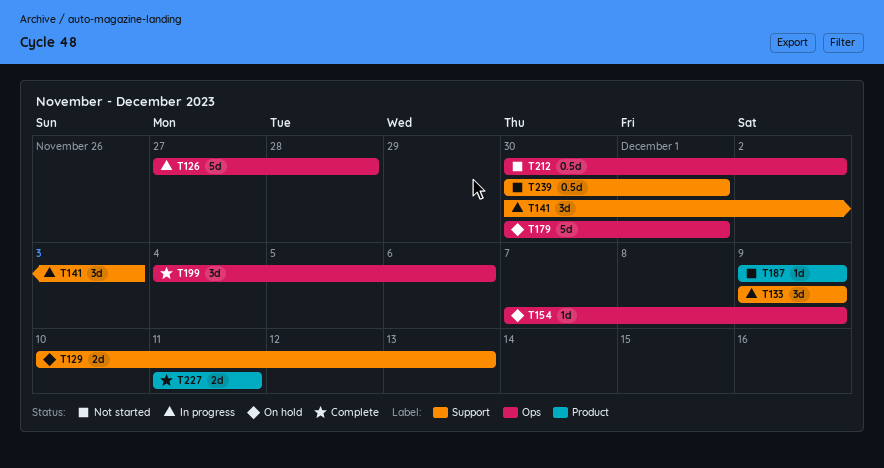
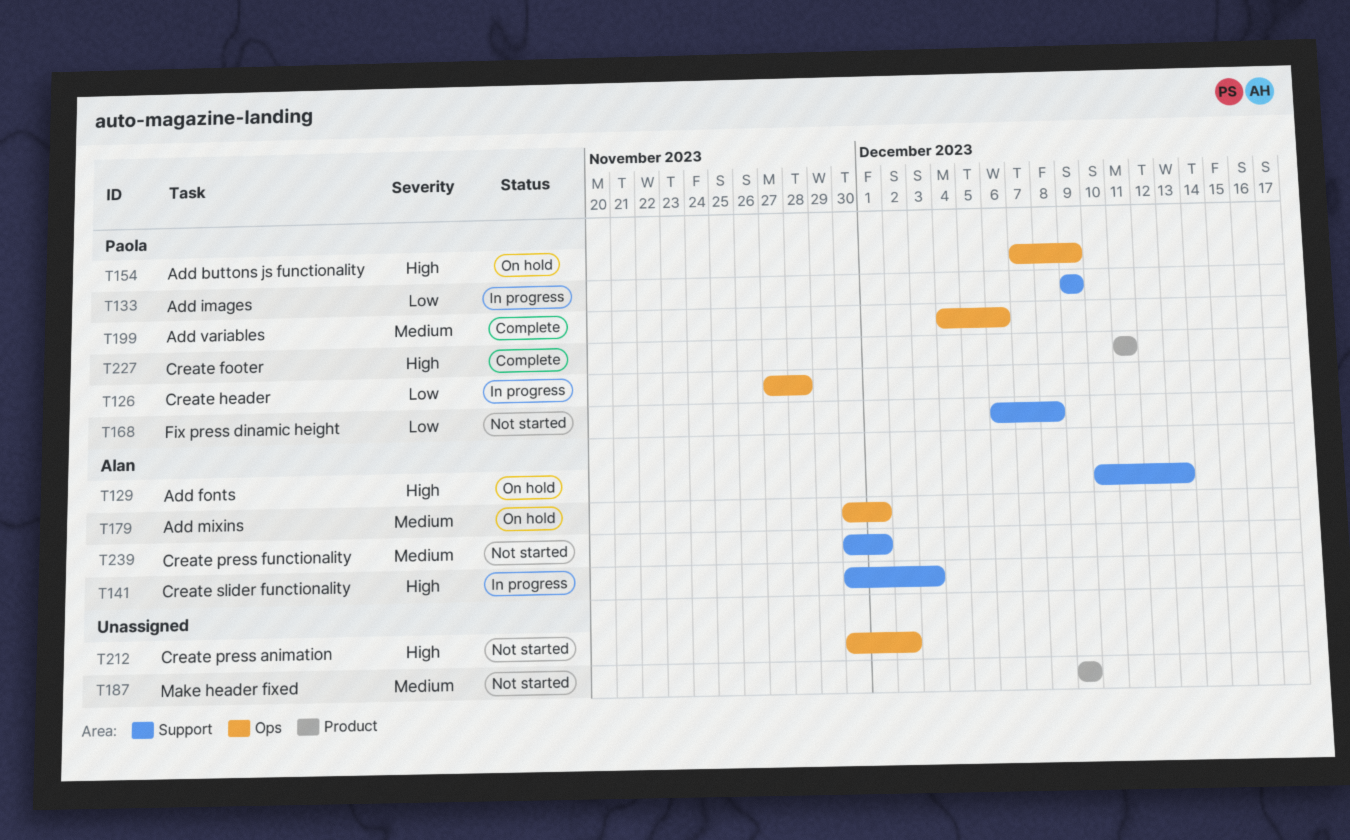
T168: none -> present

